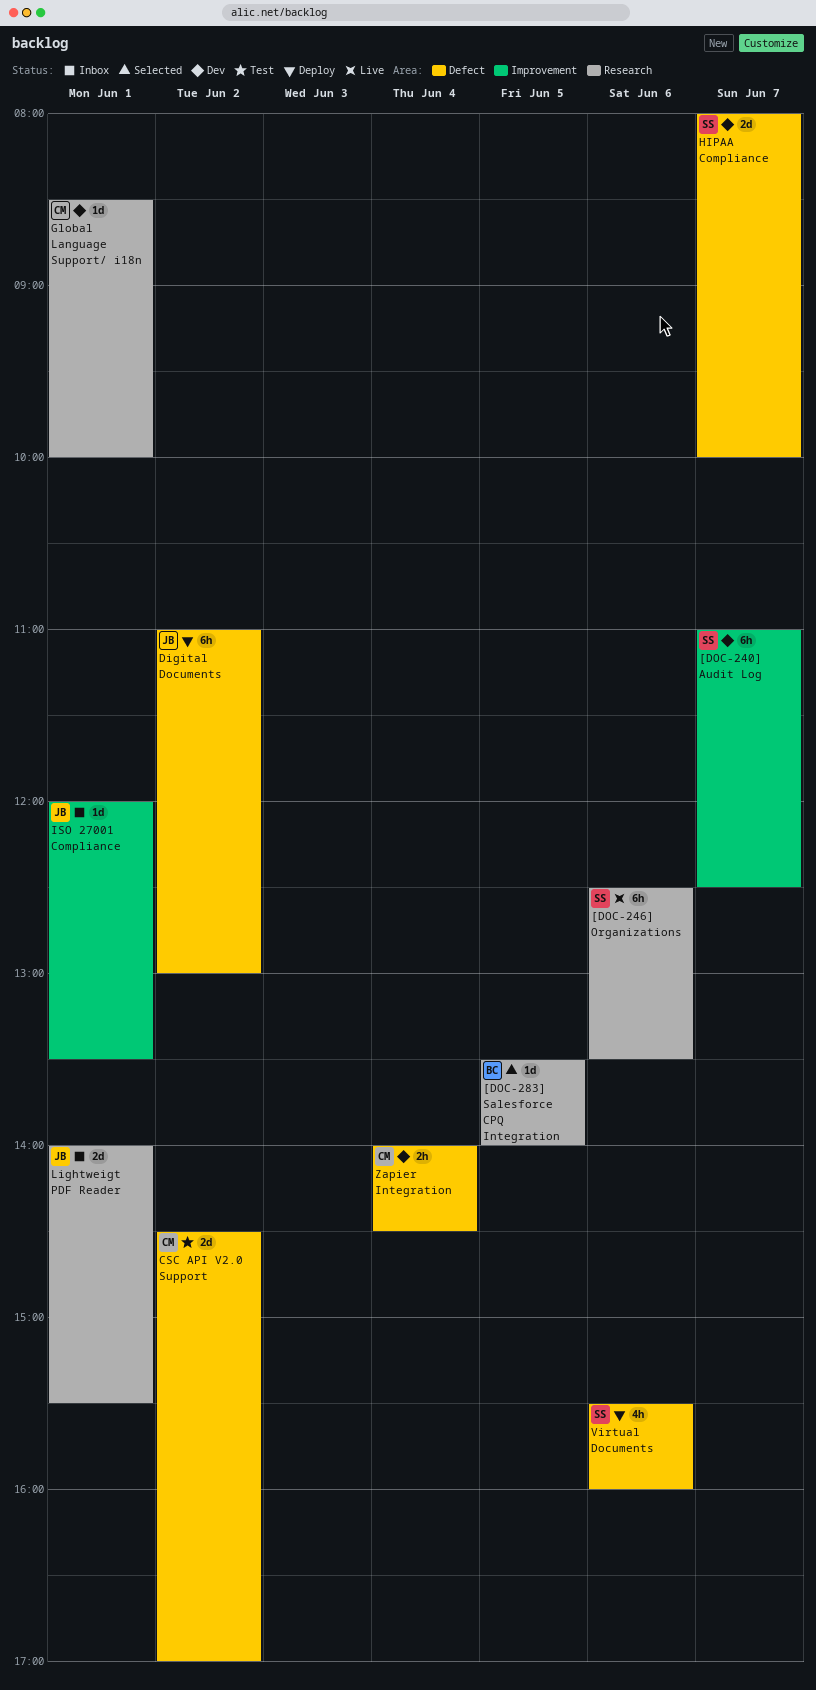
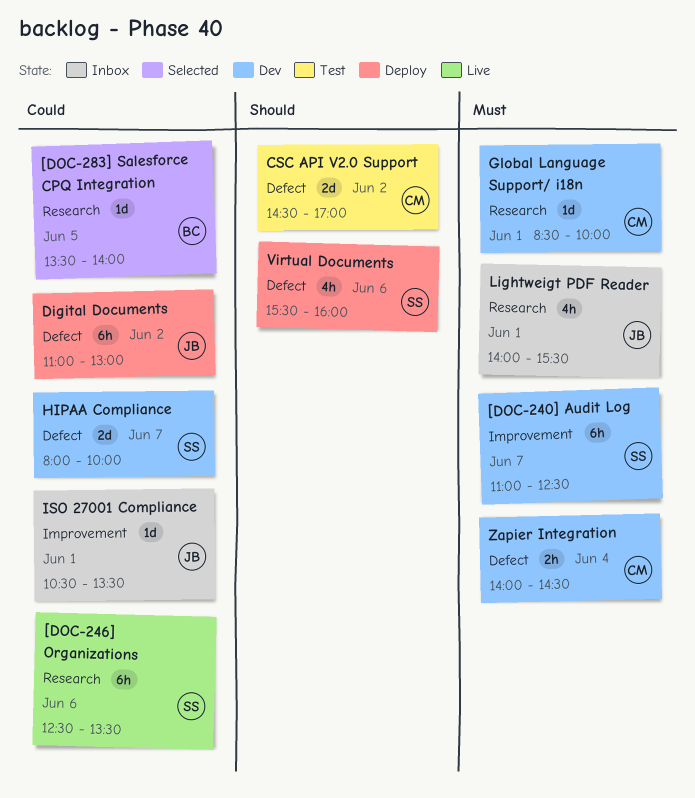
ISO 27001 Compliance, begins: 12:00 -> 10:30
Lightweigt PDF Reader, estimate: 2d -> 4h

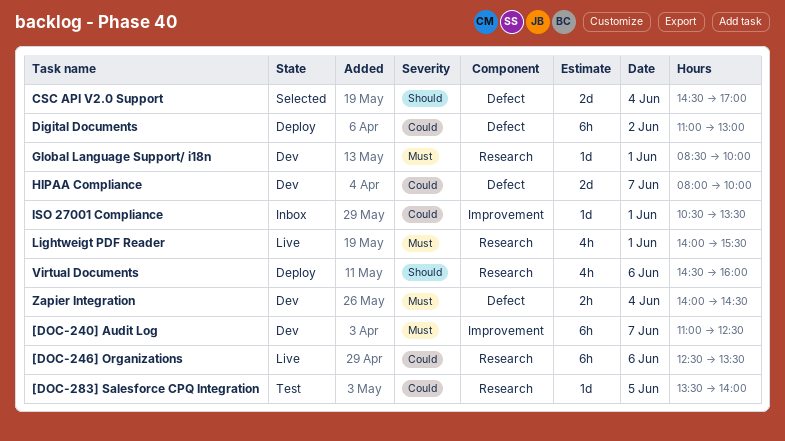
[DOC-283] Salesforce CPQ Integration, status: Selected -> Test
CSC API V2.0 Support, status: Test -> Selected
CSC API V2.0 Support, day: Jun 2 -> Jun 4
Lightweigt PDF Reader, status: Inbox -> Live
Virtual Documents, label: Defect -> Research
Virtual Documents, begins: 15:30 -> 14:30

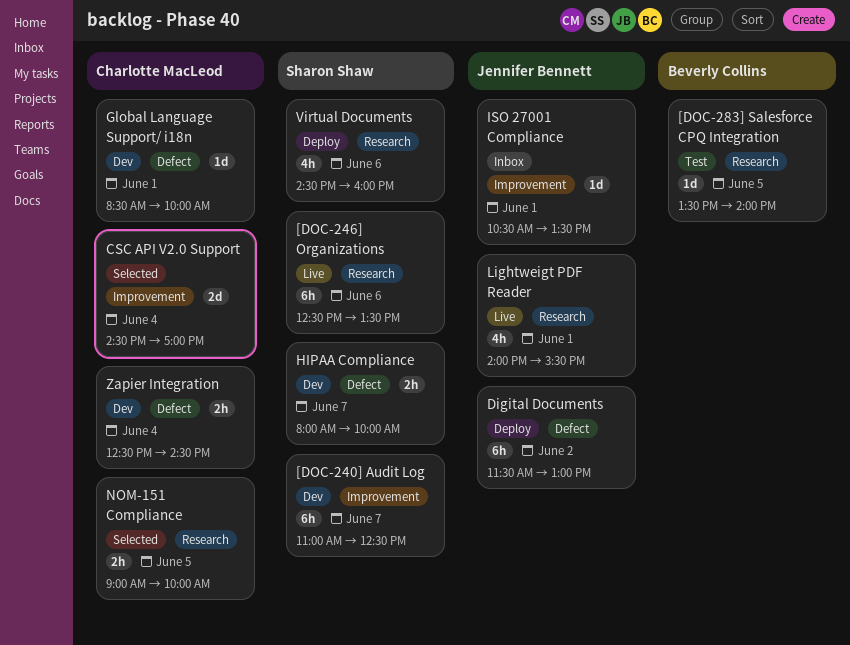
CSC API V2.0 Support, label: Defect -> Improvement
Digital Documents, begins: 11:00 -> 11:30
Global Language Support/ i18n, label: Research -> Defect
HIPAA Compliance, estimate: 2d -> 2h
NOM-151 Compliance: none -> present
Zapier Integration, begins: 14:00 -> 12:30

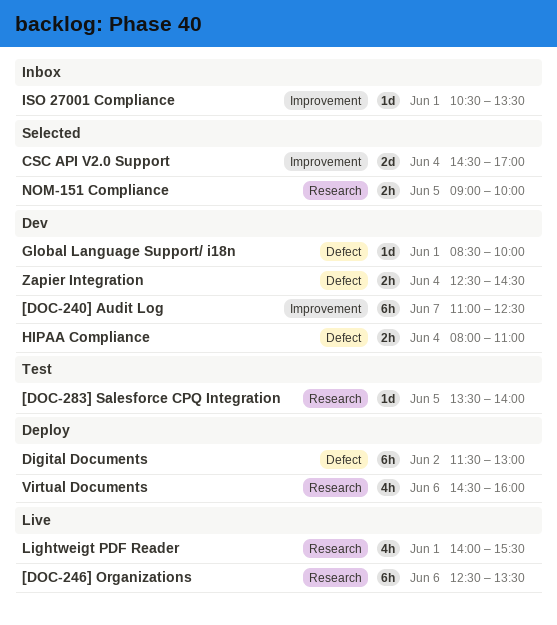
HIPAA Compliance, day: Jun 7 -> Jun 4
HIPAA Compliance, ends: 10:00 -> 11:00

